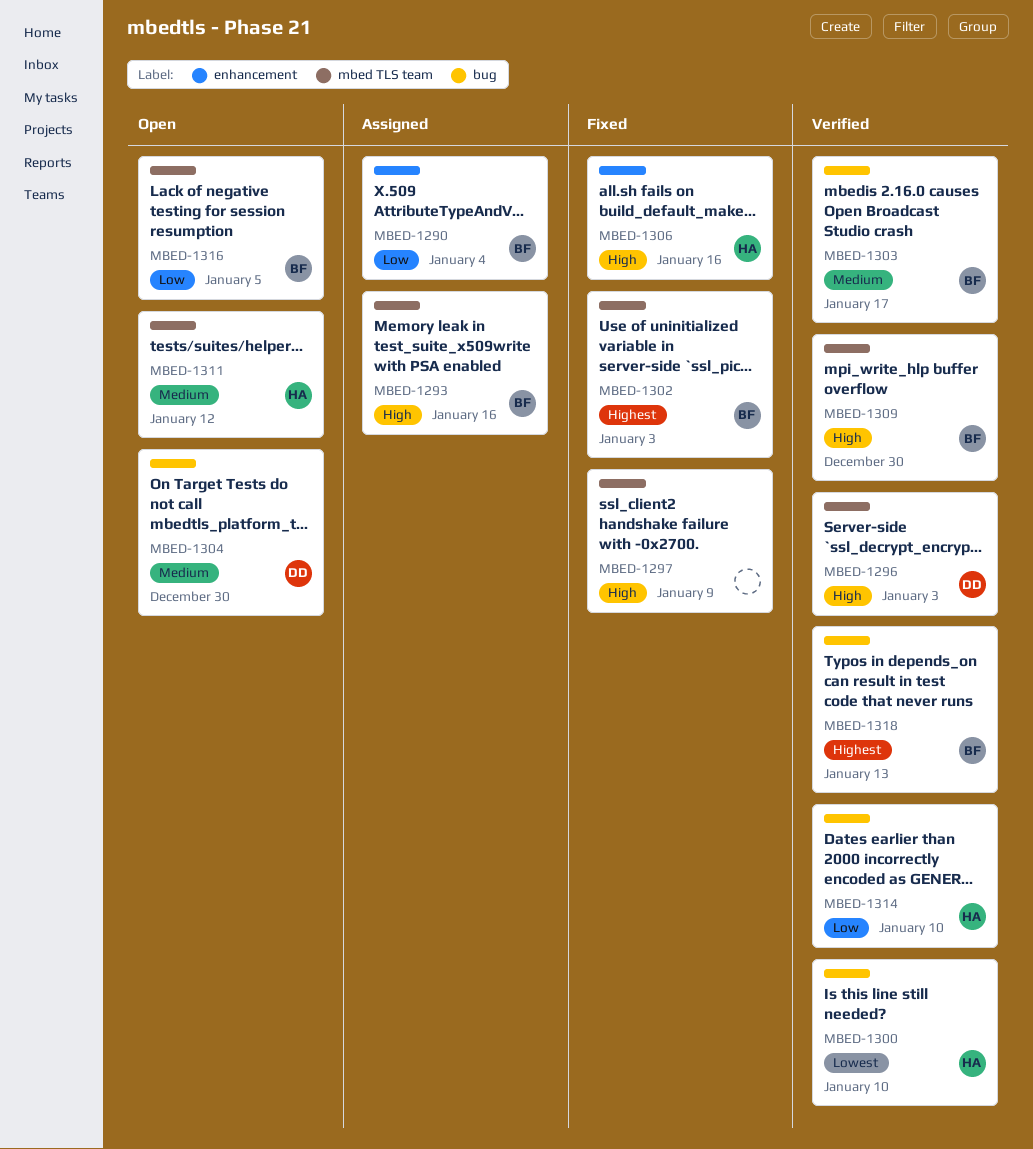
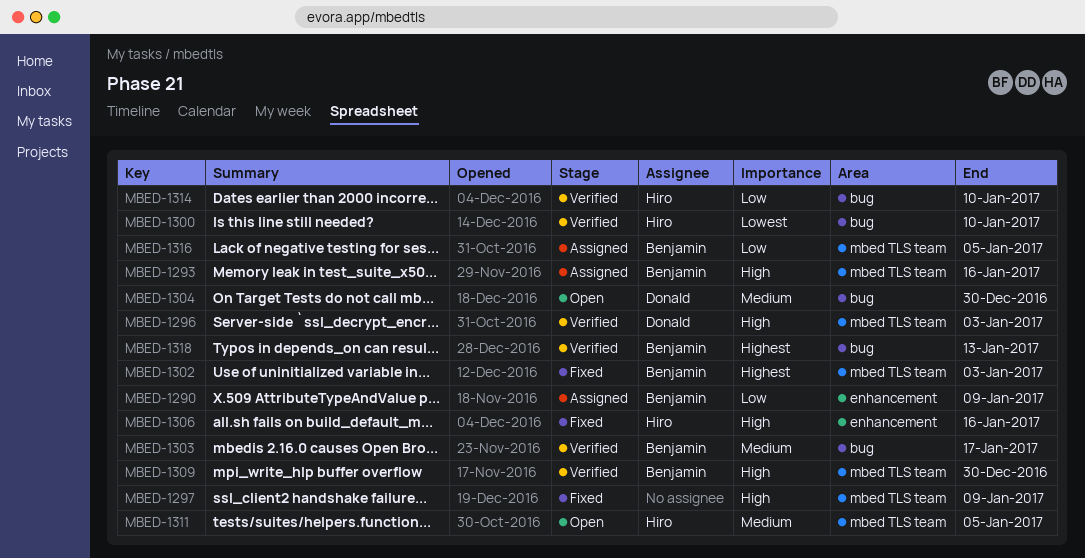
MBED-1290, due: Jan 4 -> Jan 9
MBED-1311, due: Jan 12 -> Jan 5
MBED-1316, status: Open -> Assigned

